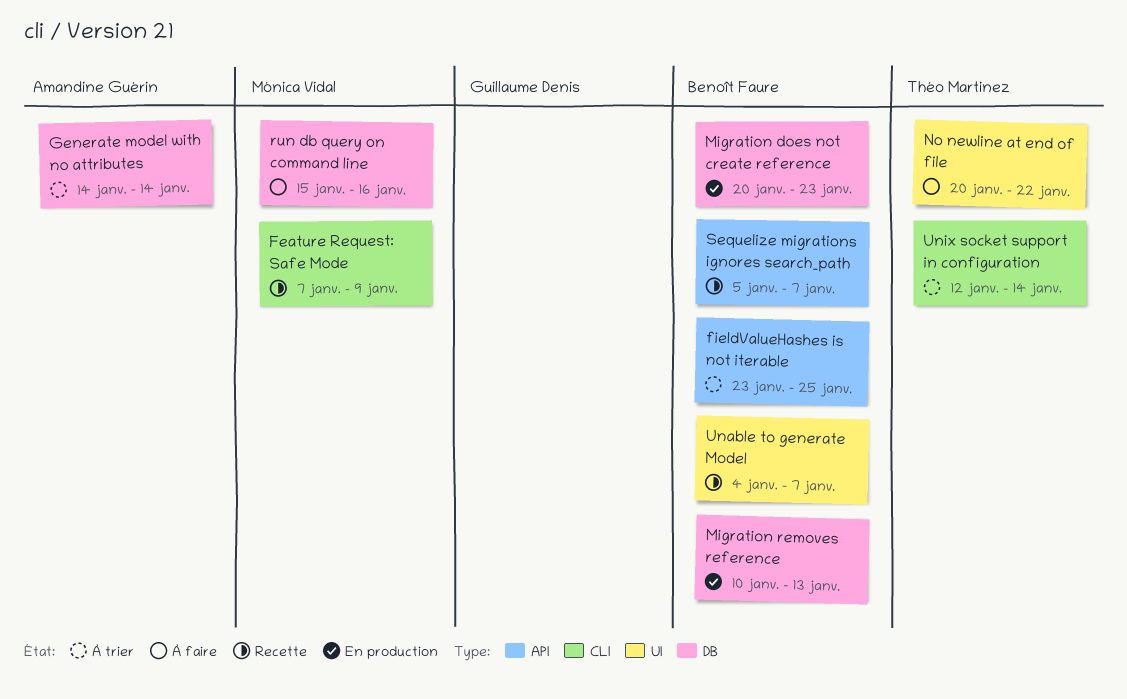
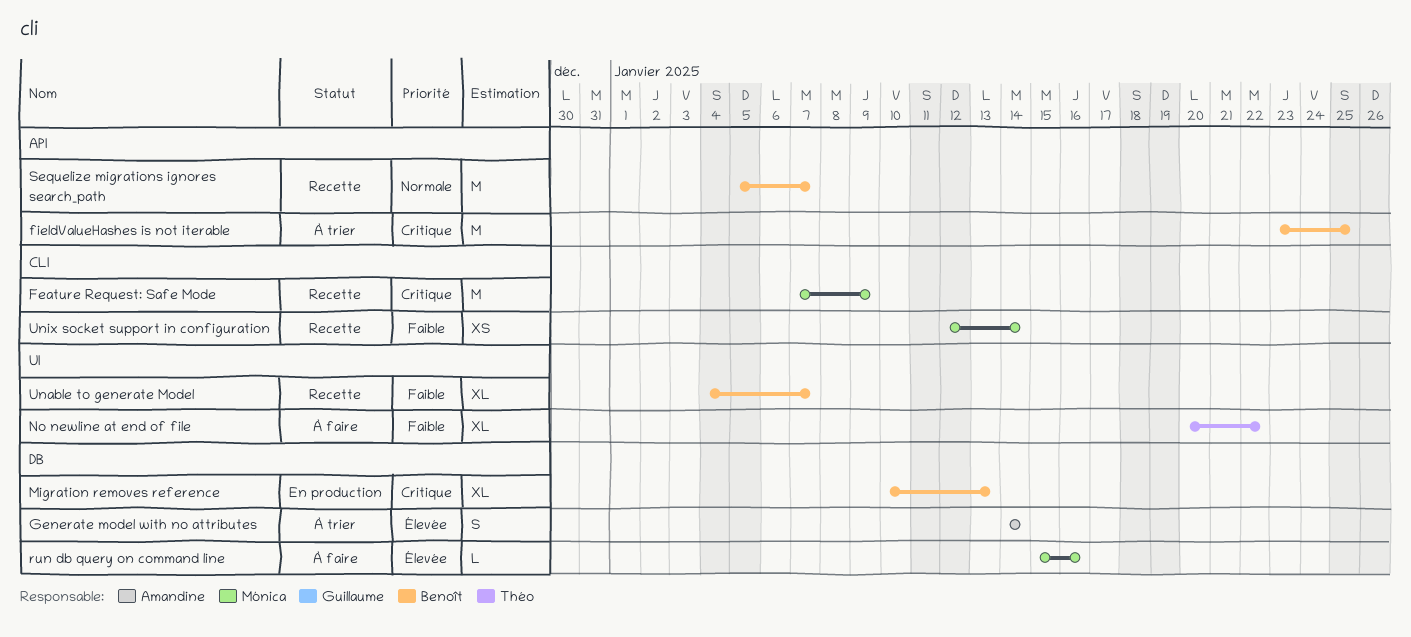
Migration does not create reference: present -> none
Unix socket support in configuration, status: À trier -> Recette
Unix socket support in configuration, owner: Théo Martinez -> Mónica Vidal

